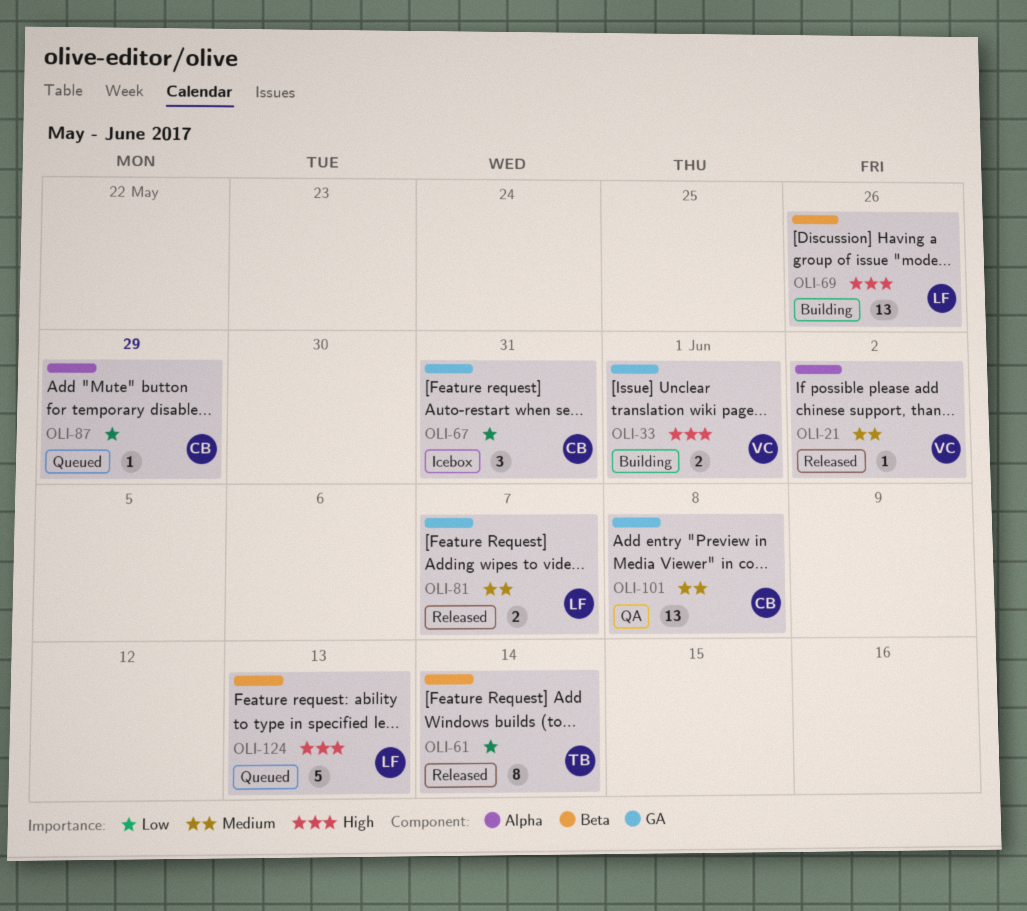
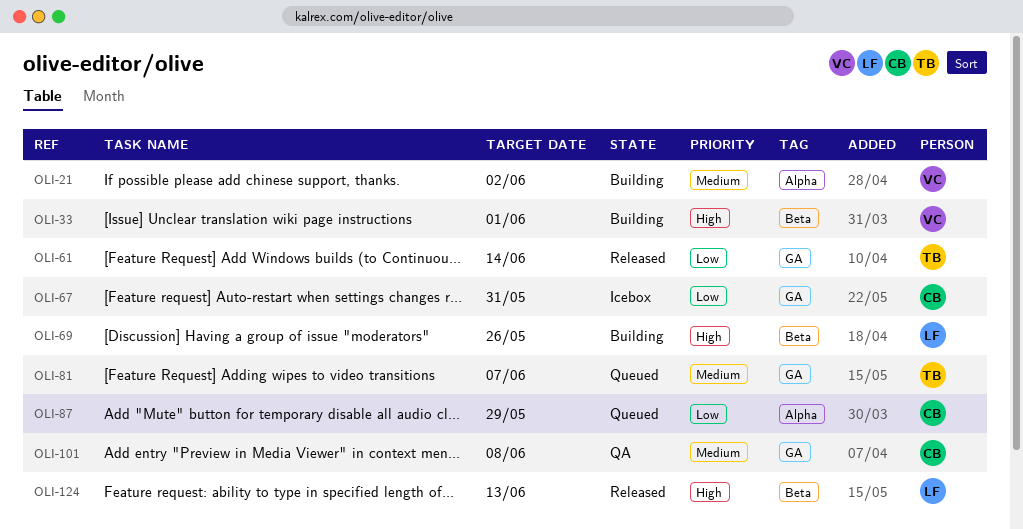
OLI-21, status: Released -> Building
OLI-33, label: GA -> Beta
OLI-61, label: Beta -> GA
OLI-81, status: Released -> Queued
OLI-81, owner: LF -> TB
OLI-124, status: Queued -> Released

